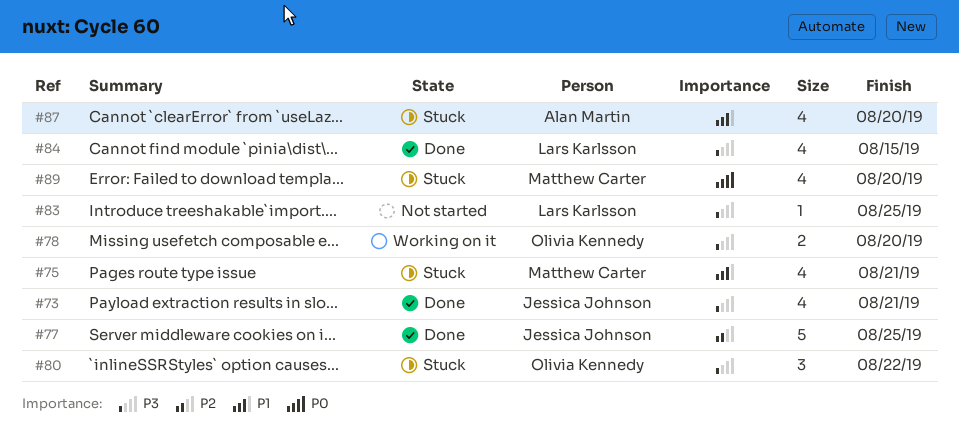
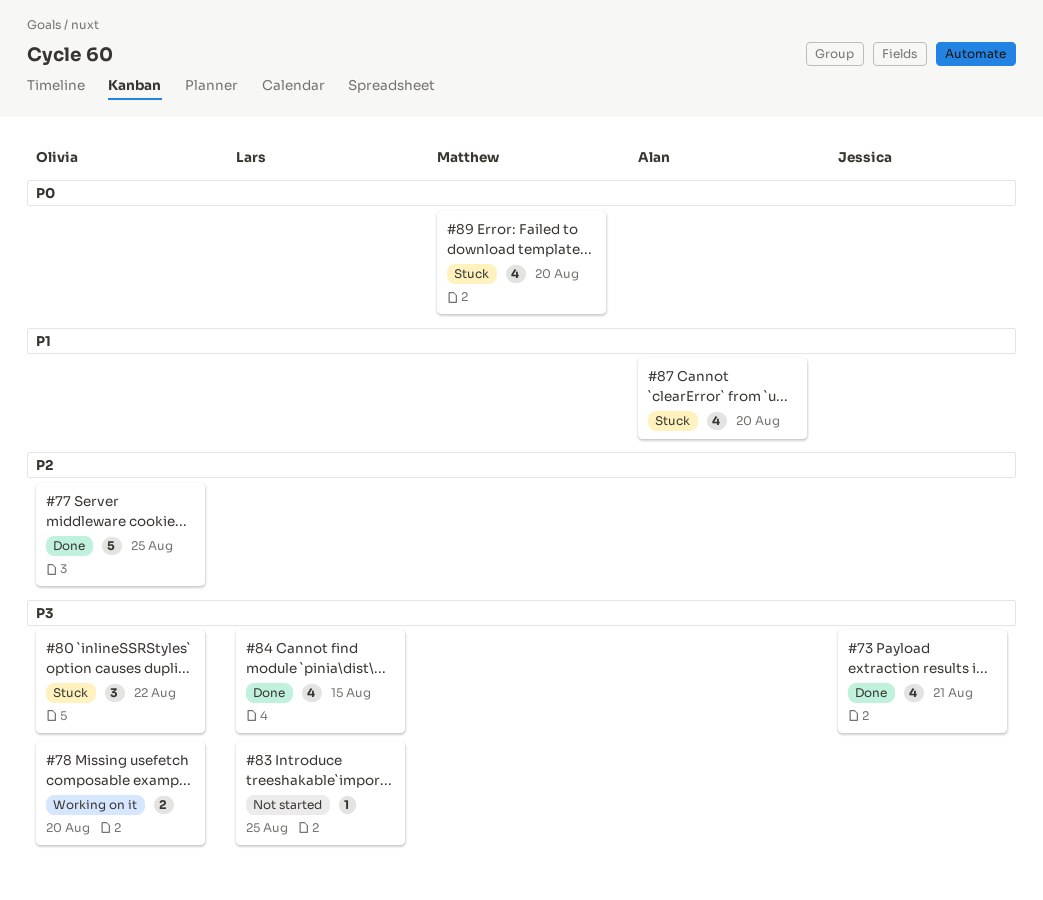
#75: present -> none
#77, owner: Jessica Johnson -> Olivia Kennedy

